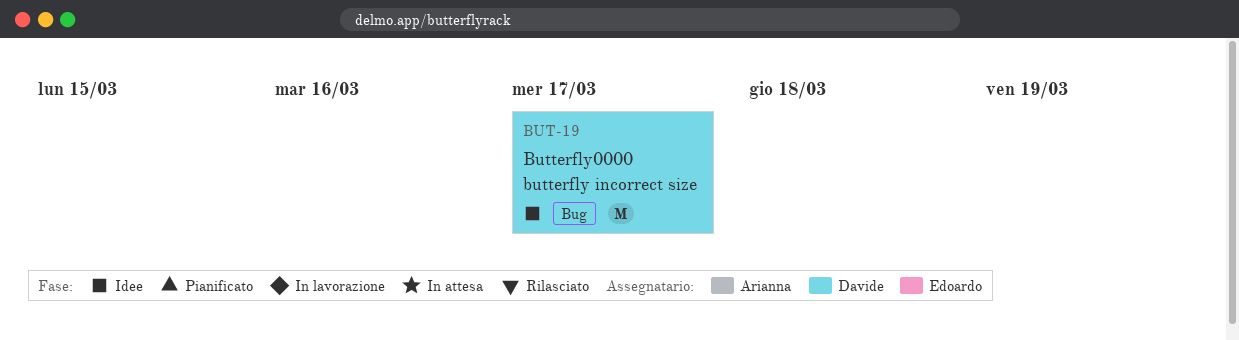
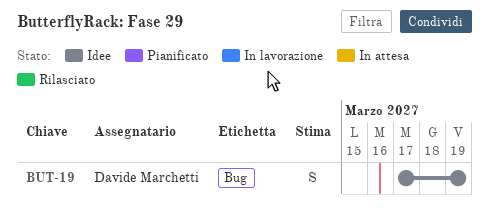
BUT-19, estimate: M -> S
BUT-19, due: Mar 17 -> Mar 19

